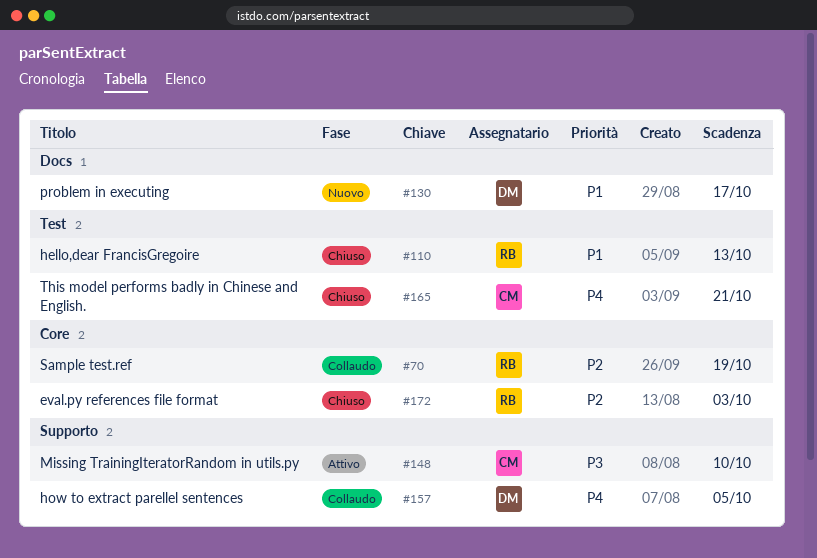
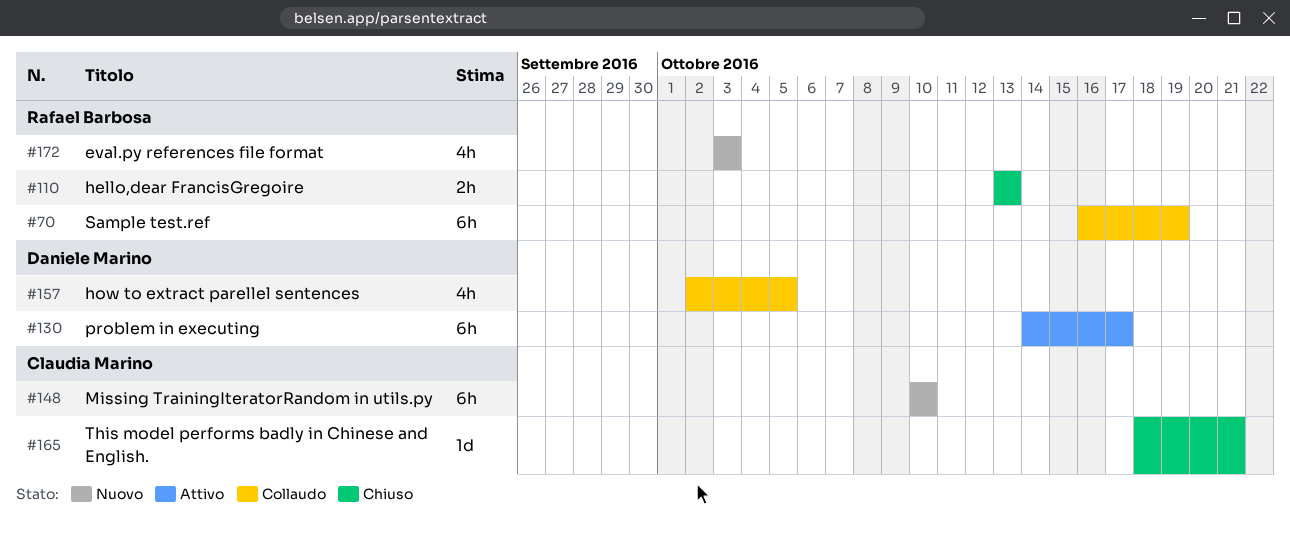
#130, status: Nuovo -> Attivo
#148, status: Attivo -> Nuovo
#172, status: Chiuso -> Nuovo

